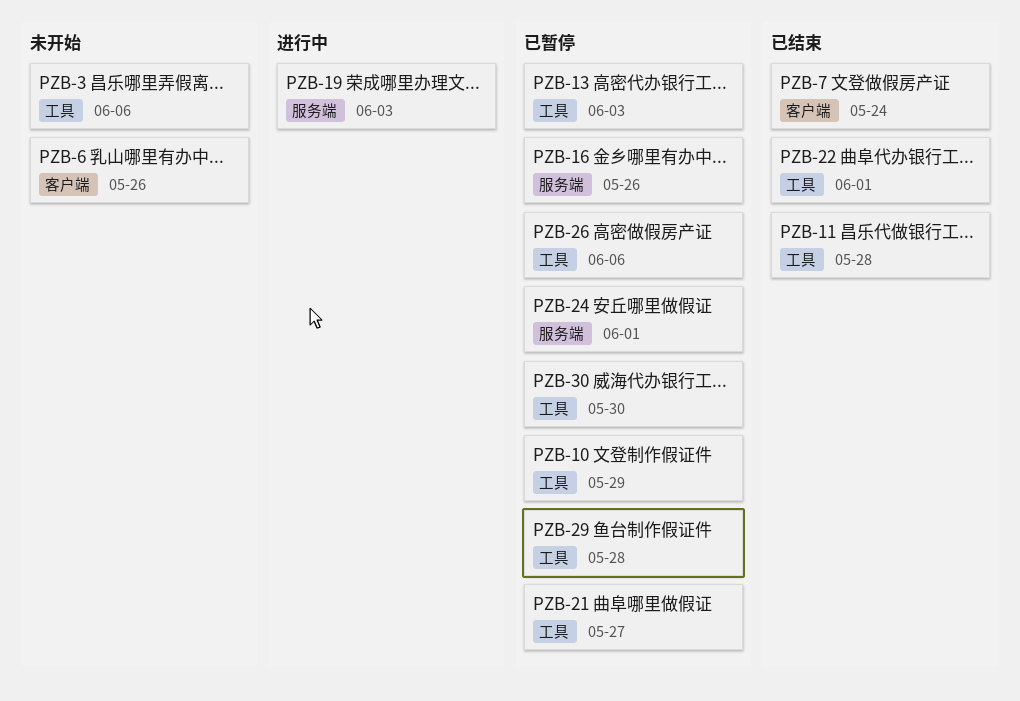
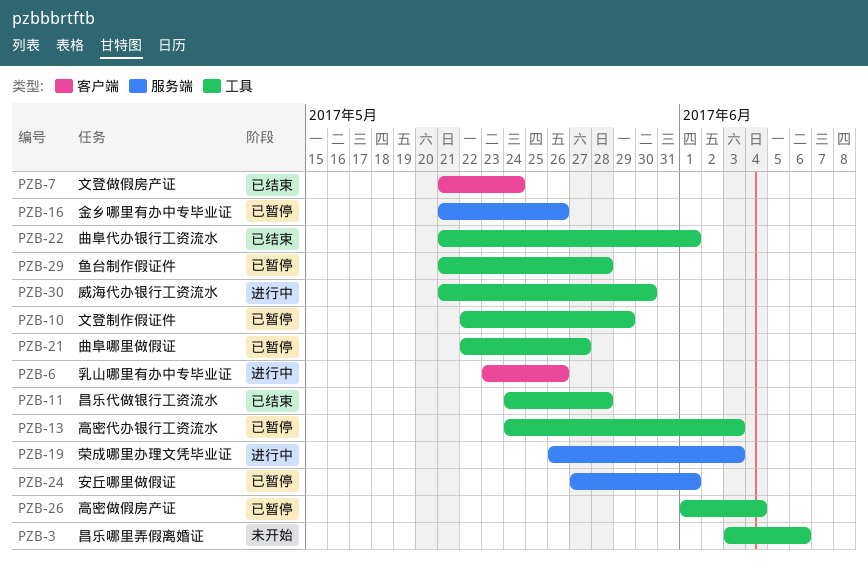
PZB-6, status: 未开始 -> 进行中
PZB-26, due: Jun 6 -> Jun 4
PZB-30, status: 已暂停 -> 进行中

